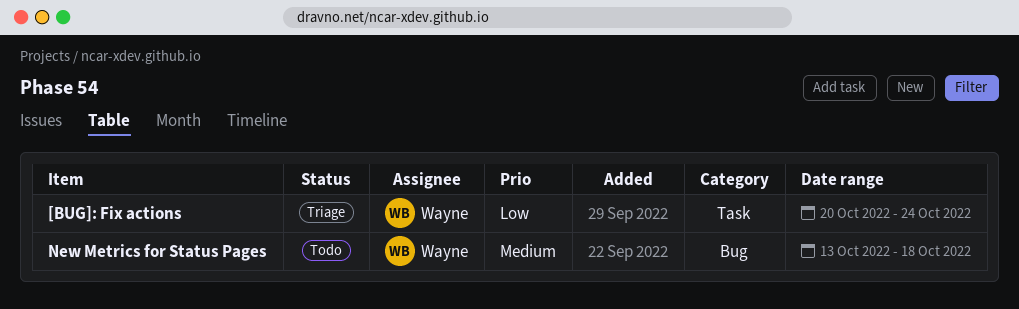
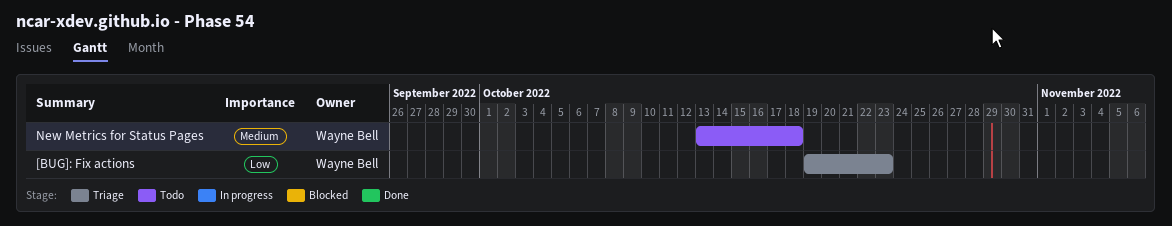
[BUG]: Fix actions, start: Oct 20 -> Oct 19
[BUG]: Fix actions, due: Oct 24 -> Oct 23

